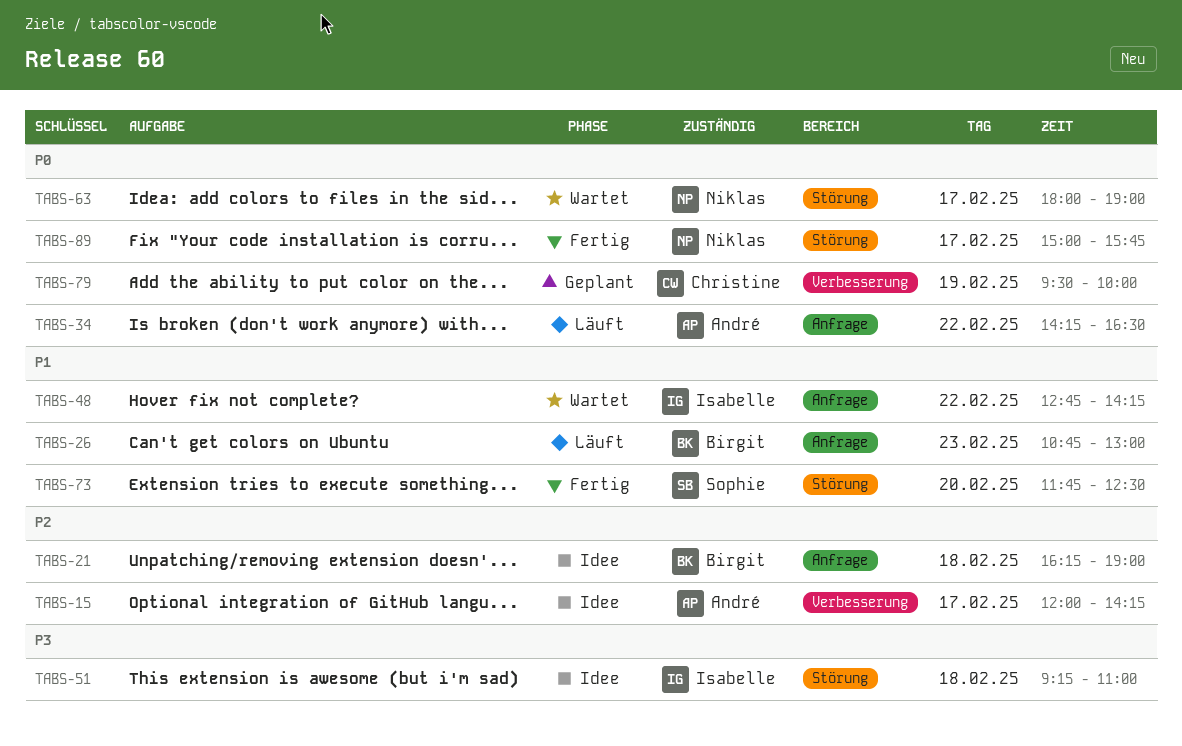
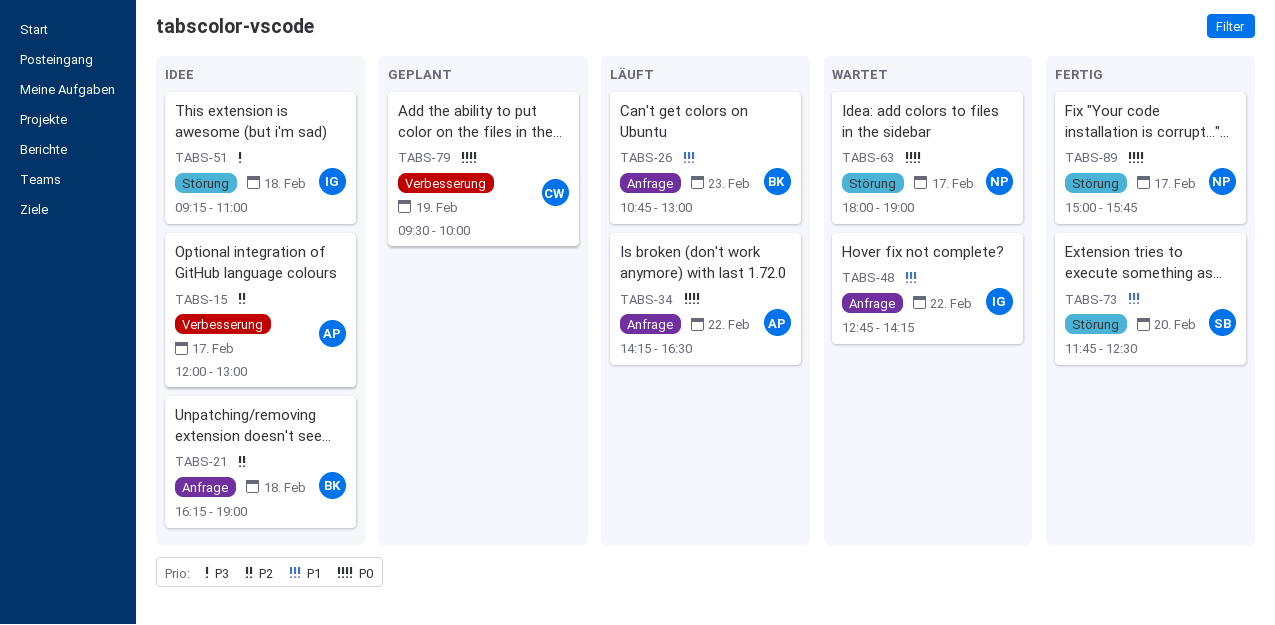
TABS-15, ends: 14:15 -> 13:00

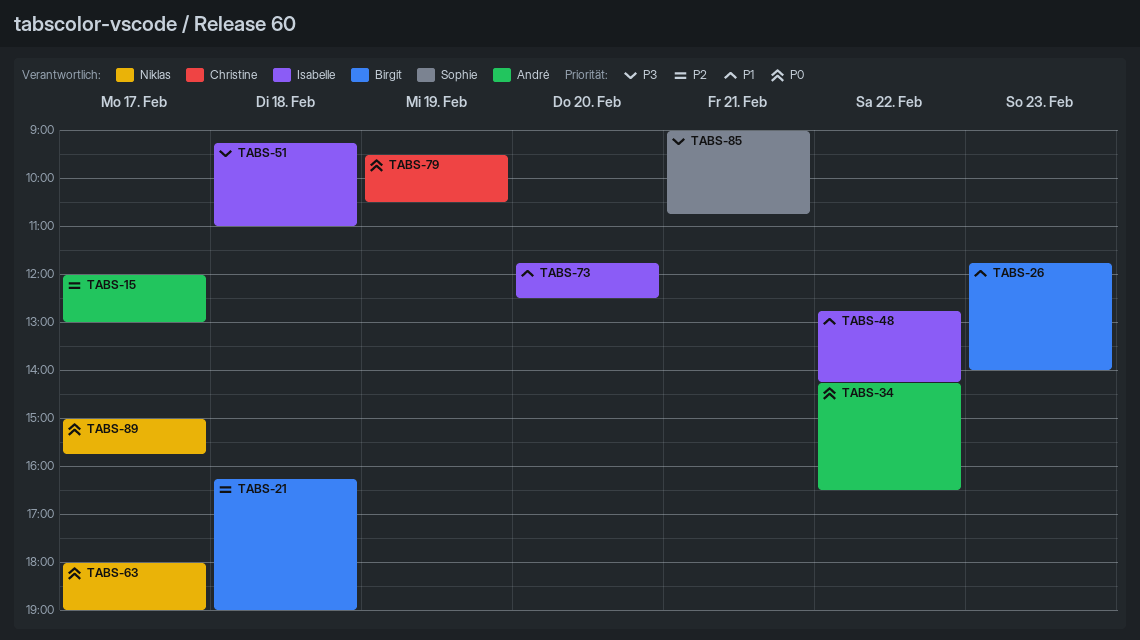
TABS-26, begins: 10:45 -> 11:45
TABS-26, ends: 13:00 -> 14:00
TABS-73, owner: Sophie -> Isabelle
TABS-79, ends: 10:00 -> 10:30
TABS-85: none -> present

